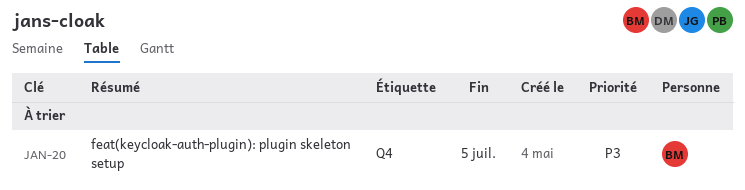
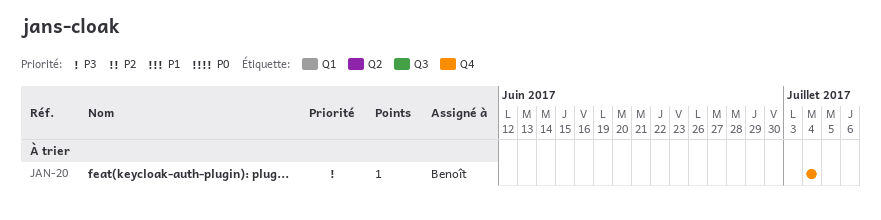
JAN-20, due: Jul 5 -> Jul 4

